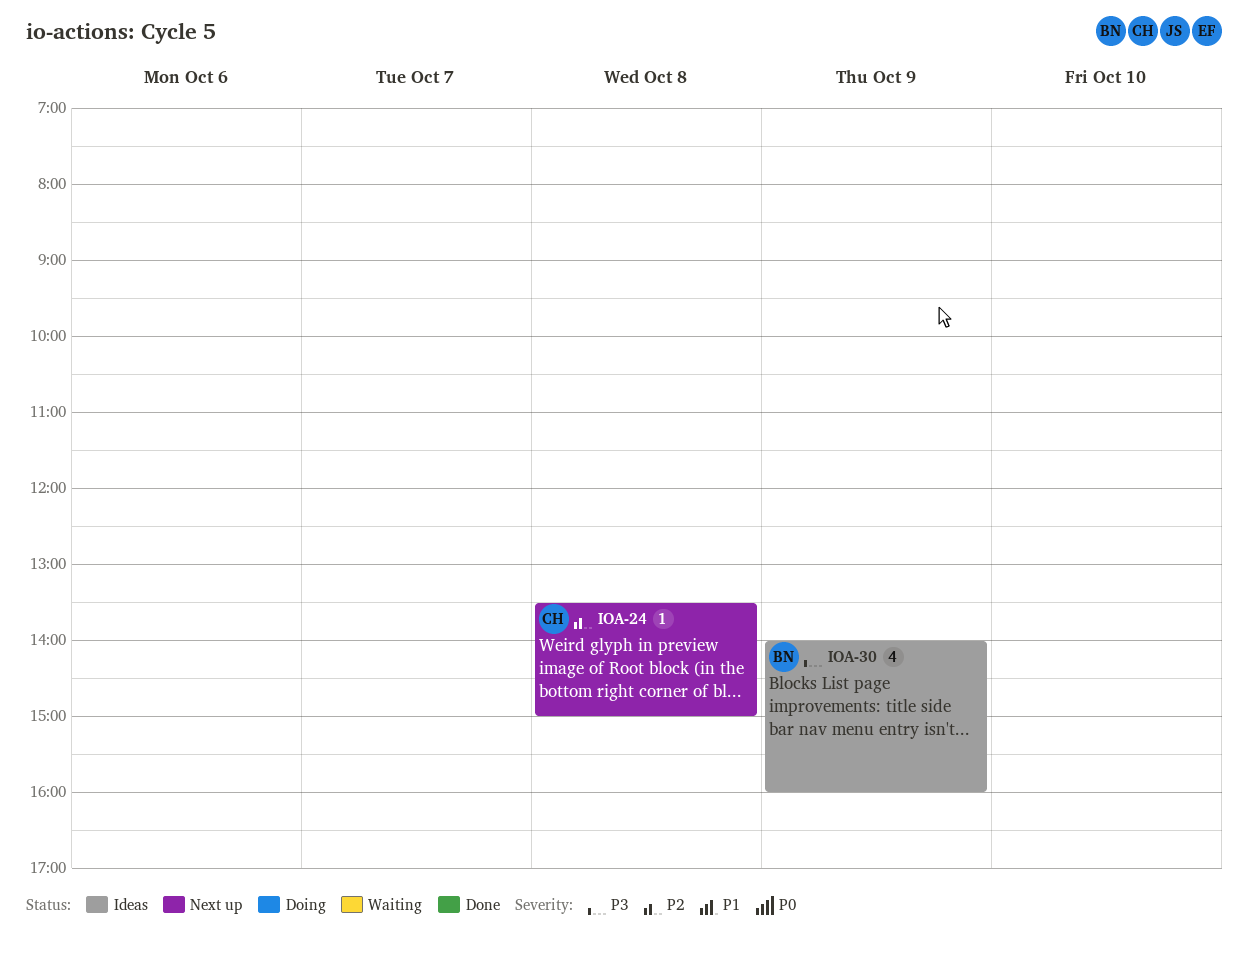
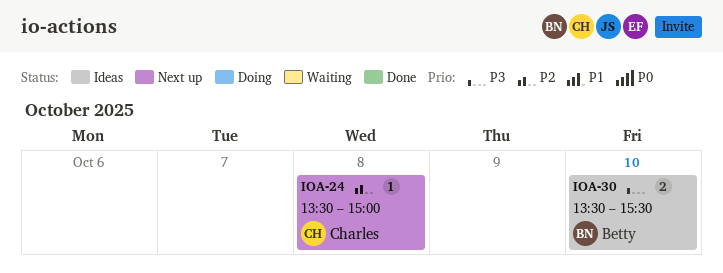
IOA-30, estimate: 4 -> 2
IOA-30, day: Oct 9 -> Oct 10
IOA-30, begins: 14:00 -> 13:30
IOA-30, ends: 16:00 -> 15:30

